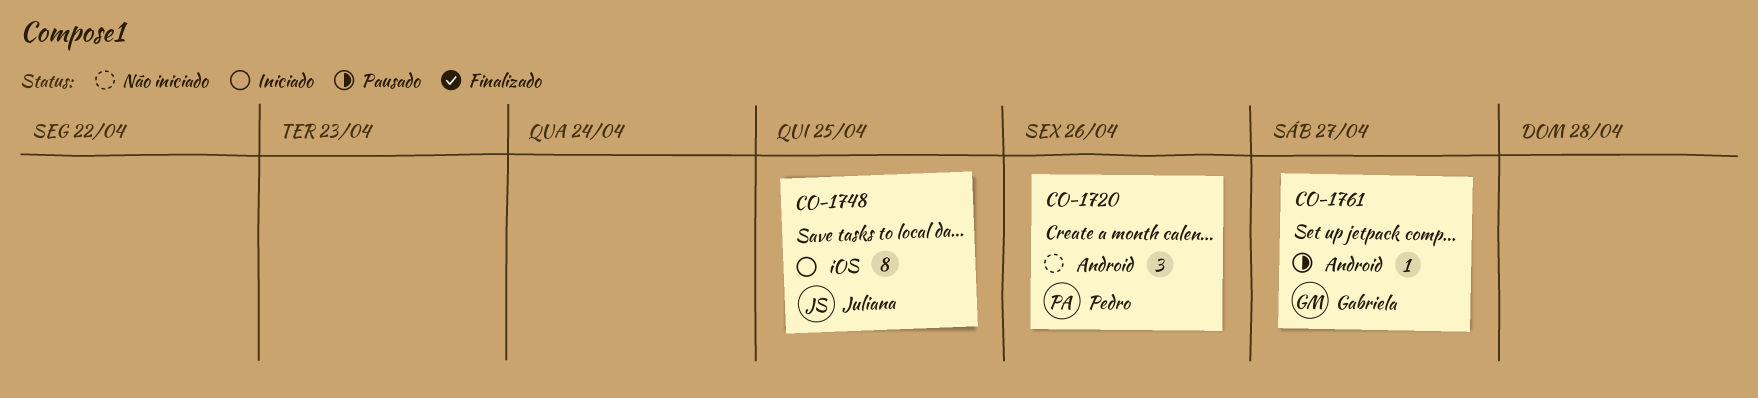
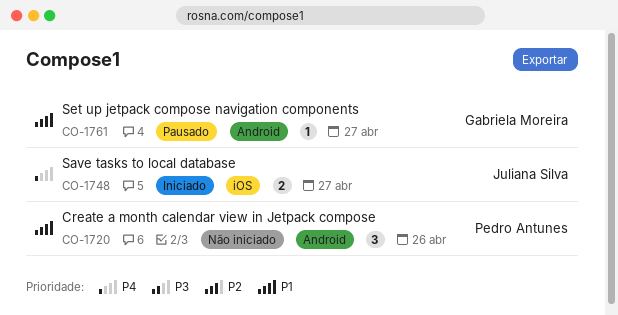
CO-1748, estimate: 8 -> 2
CO-1748, due: Apr 25 -> Apr 27

